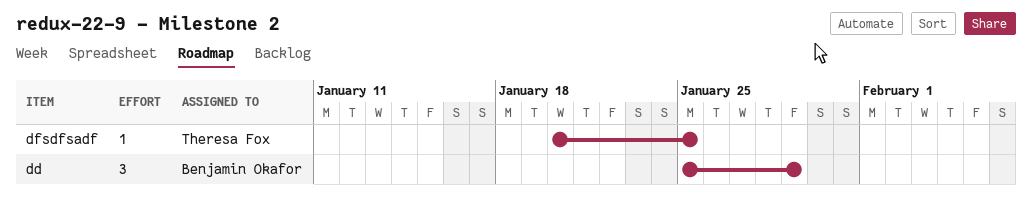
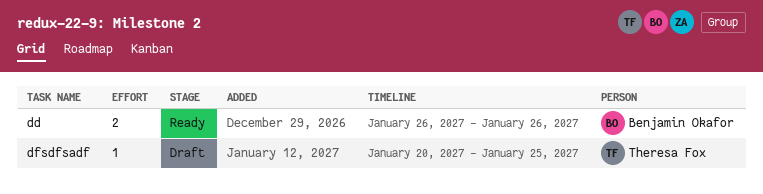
dd, estimate: 3 -> 2
dd, start: Jan 25 -> Jan 26
dd, due: Jan 29 -> Jan 26

